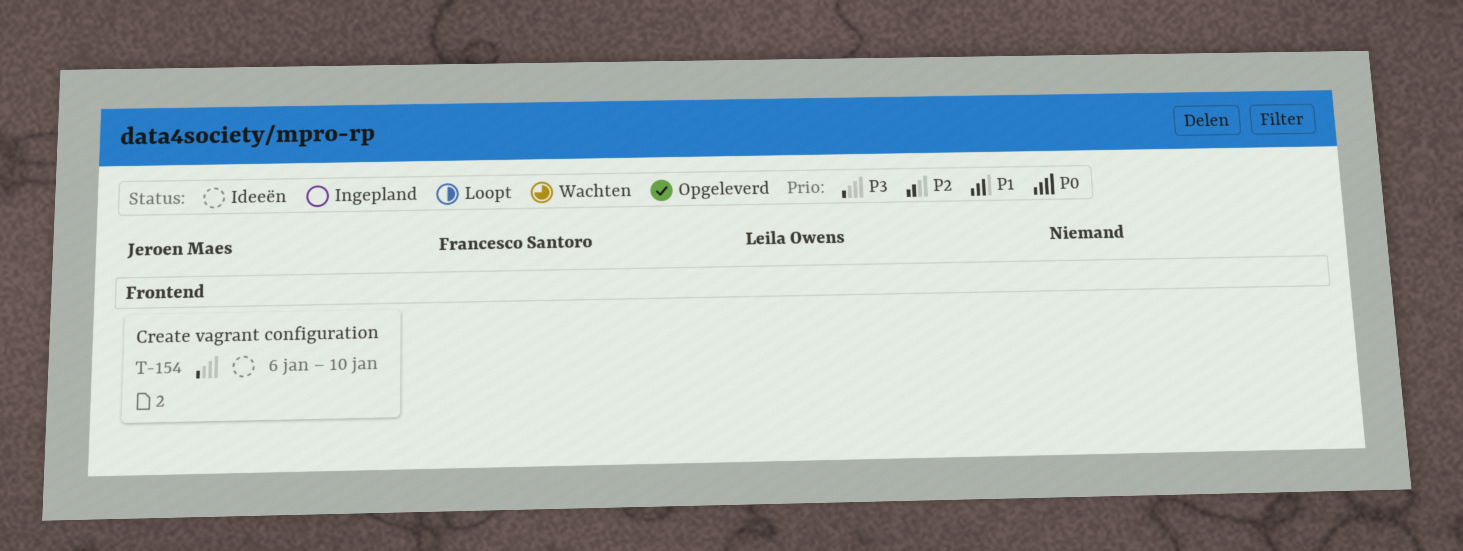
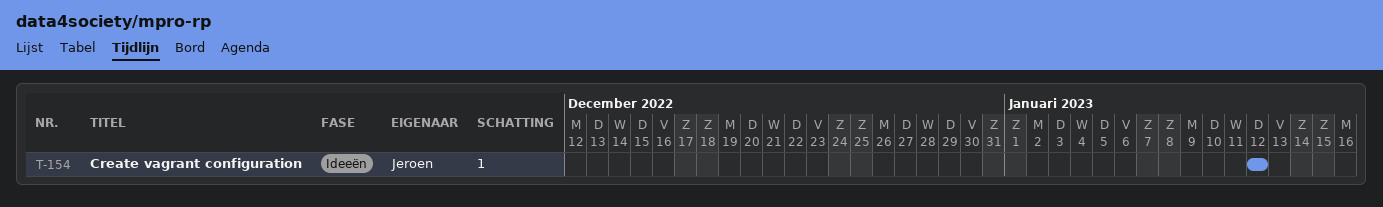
T-154, start: Jan 6 -> Jan 12
T-154, due: Jan 10 -> Jan 12

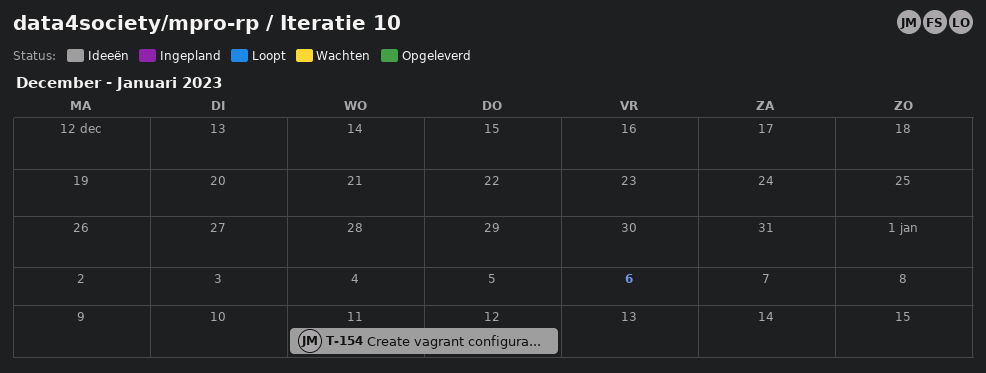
T-154, start: Jan 12 -> Jan 11

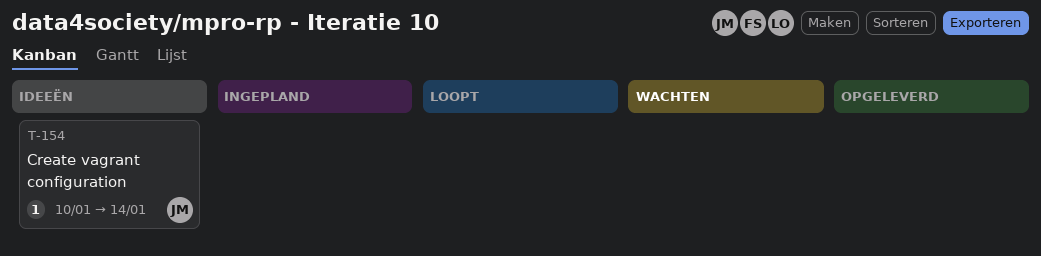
T-154, start: Jan 11 -> Jan 10
T-154, due: Jan 12 -> Jan 14

